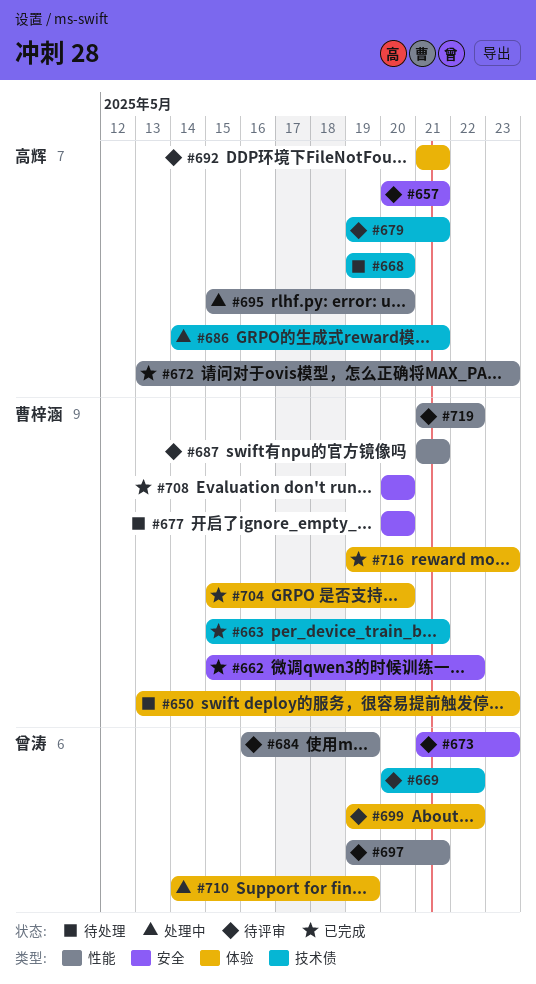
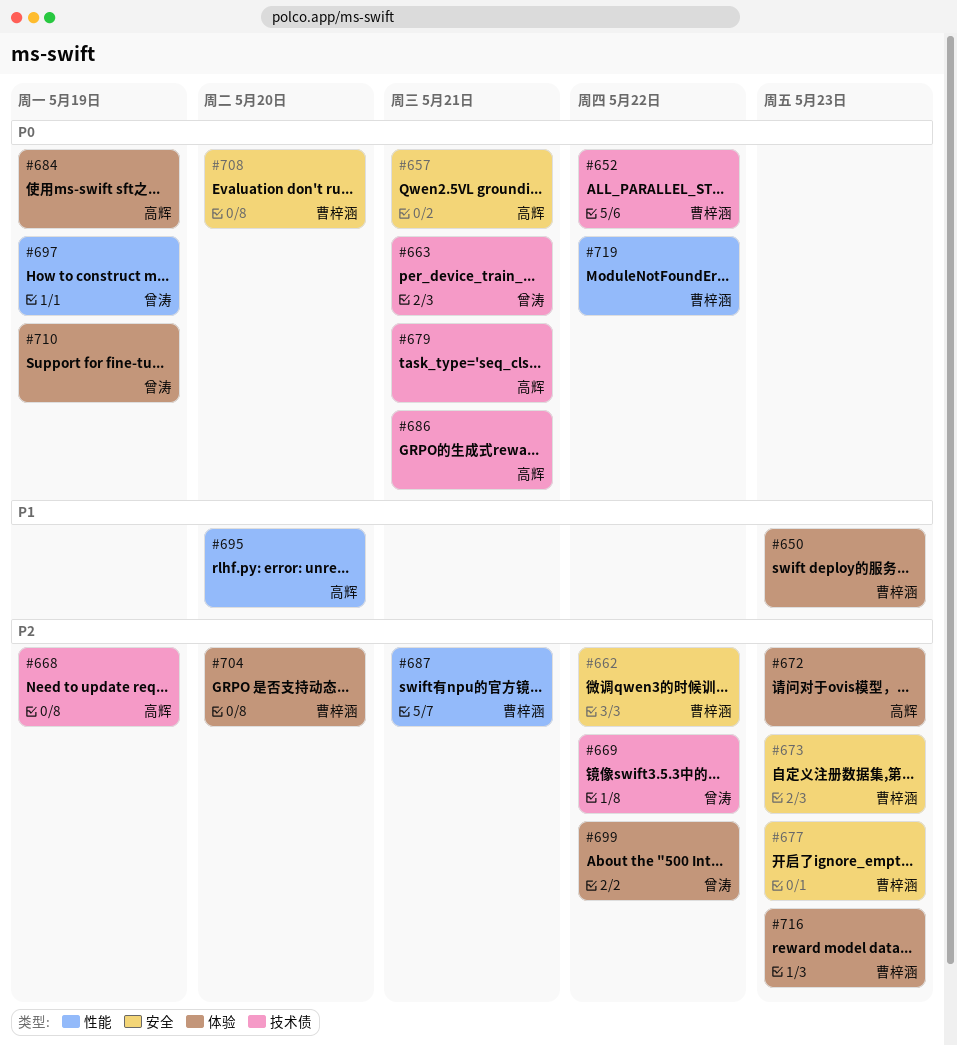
#652: none -> present
#663, owner: 曹梓涵 -> 曾涛
#668, due: May 20 -> May 19
#672, label: 性能 -> 体验
#673, owner: 曾涛 -> 曹梓涵
#677, due: May 20 -> May 23
#684, owner: 曾涛 -> 高辉
#684, label: 性能 -> 体验
#692: present -> none
#697, due: May 21 -> May 19

